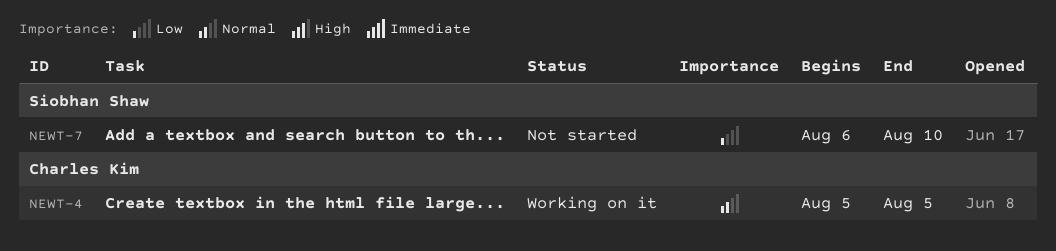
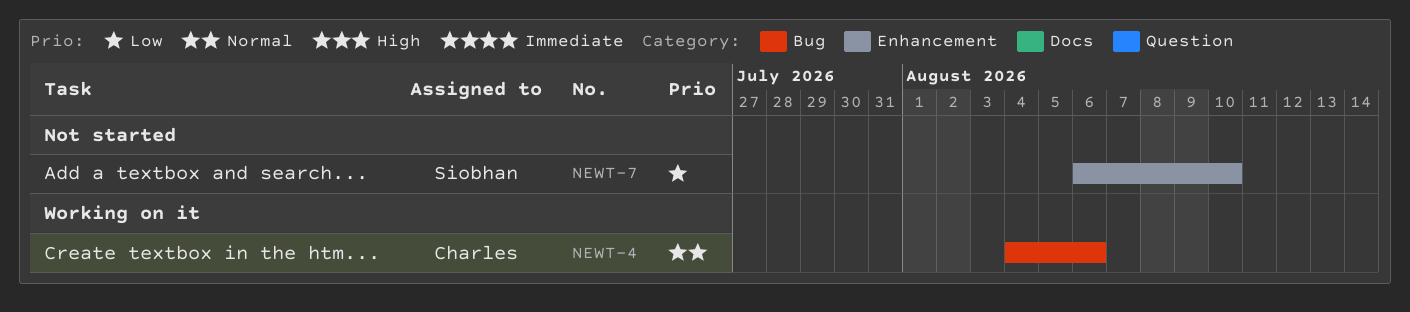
NEWT-4, start: Aug 5 -> Aug 4
NEWT-4, due: Aug 5 -> Aug 6

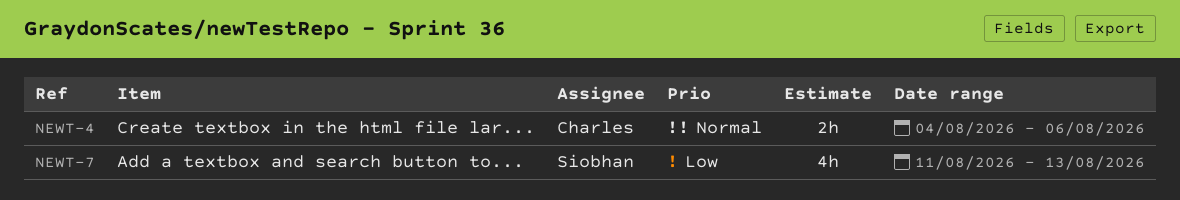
NEWT-7, start: Aug 6 -> Aug 11
NEWT-7, due: Aug 10 -> Aug 13

